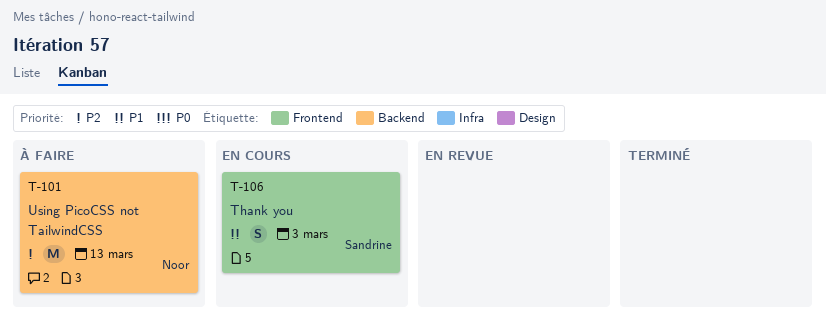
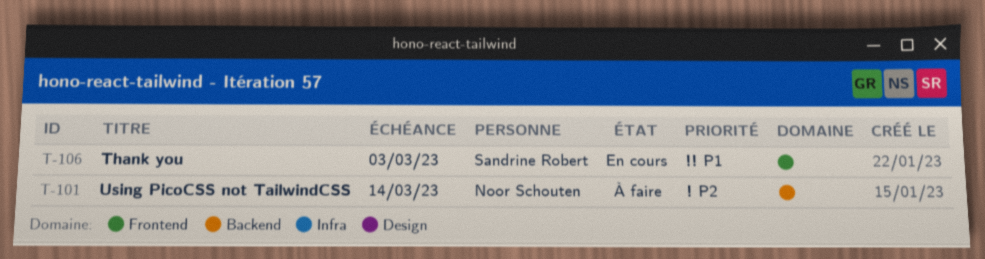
T-101, due: Mar 13 -> Mar 14

